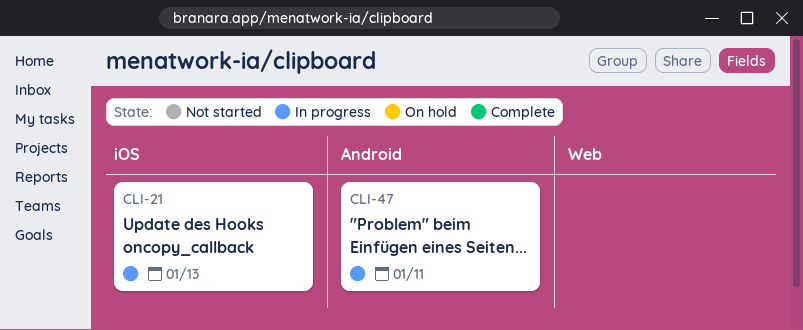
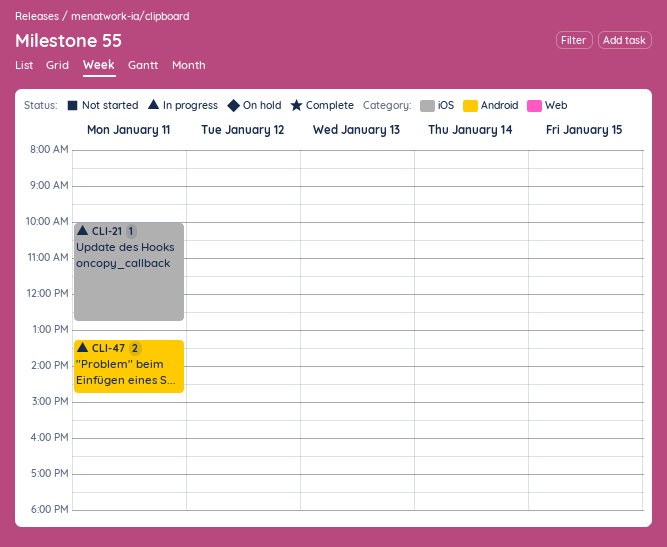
CLI-21, day: Jan 13 -> Jan 11

